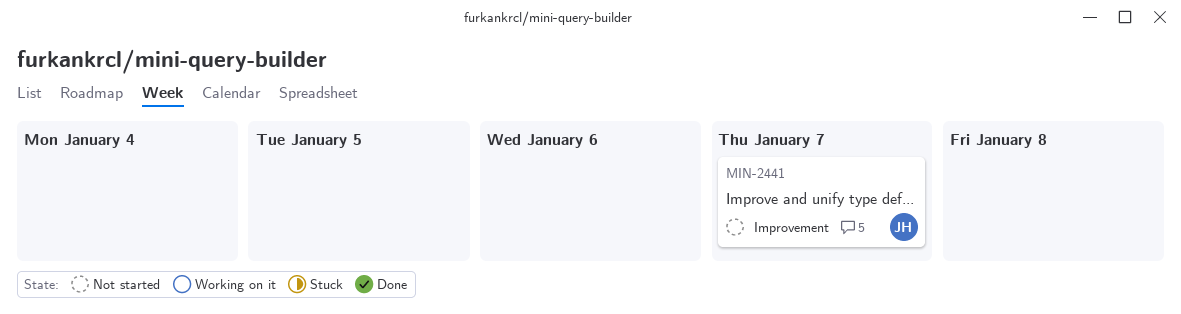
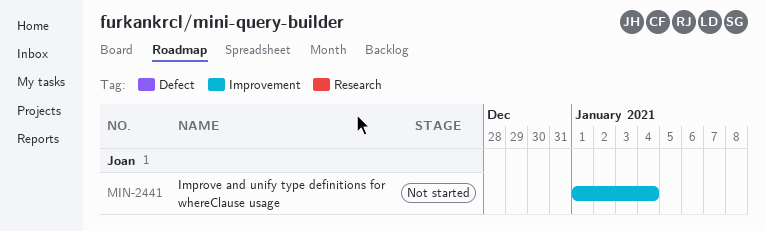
MIN-2441, due: Jan 7 -> Jan 4

